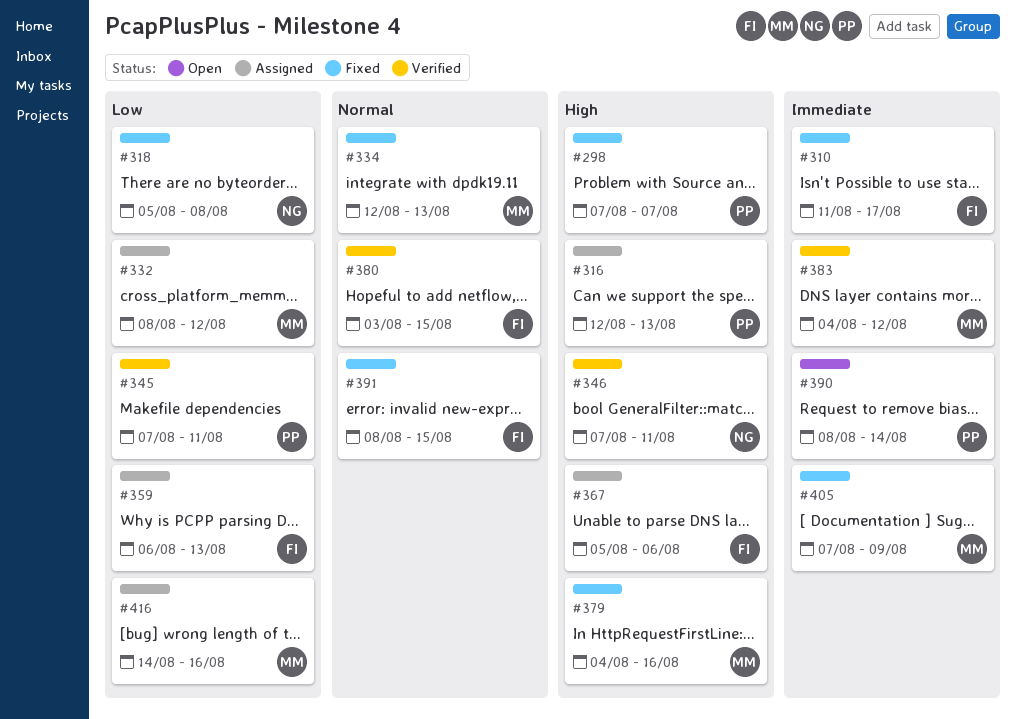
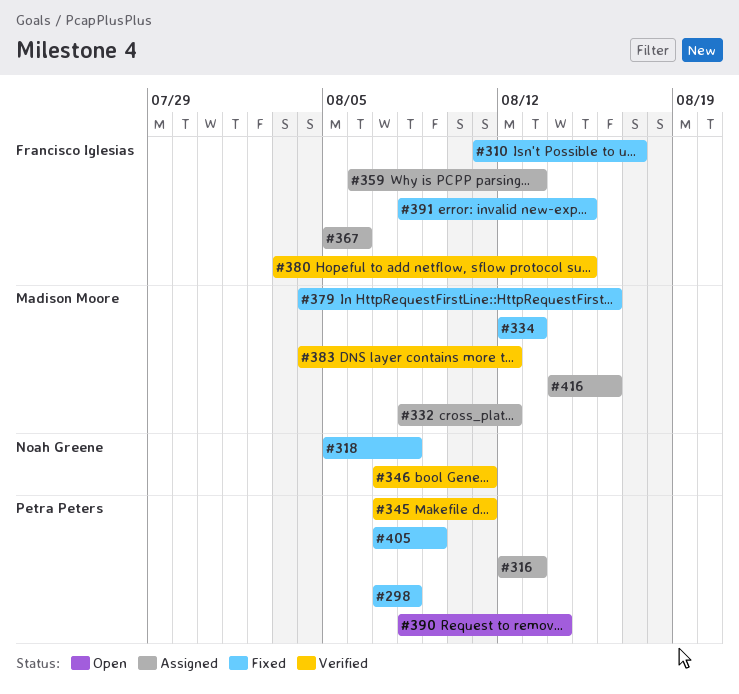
#298, due: Aug 7 -> Aug 8
#405, owner: Madison Moore -> Petra Peters

